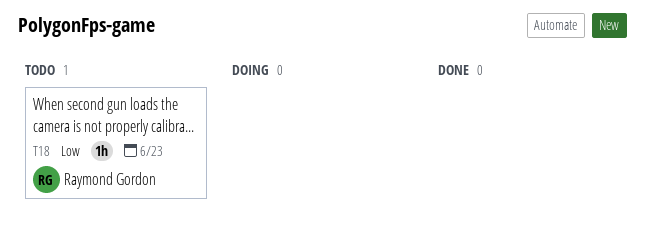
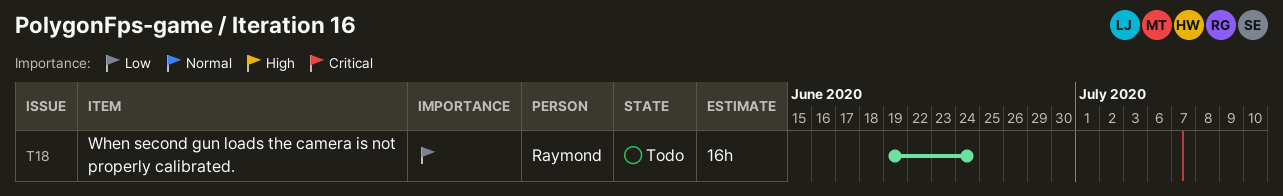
T18, estimate: 1h -> 16h
T18, due: Jun 23 -> Jun 24

